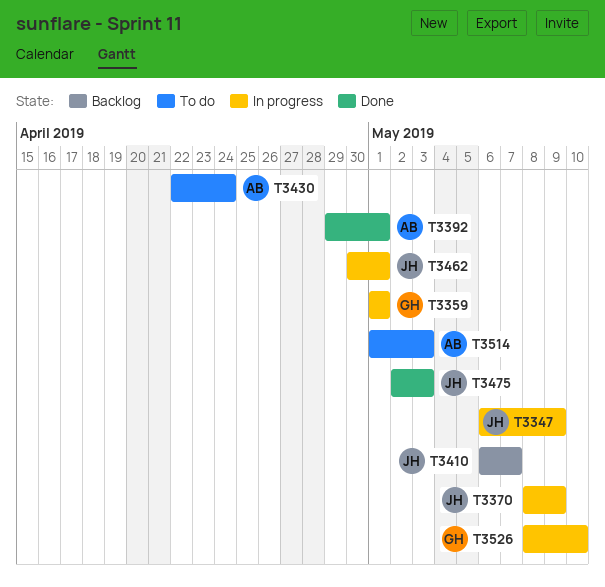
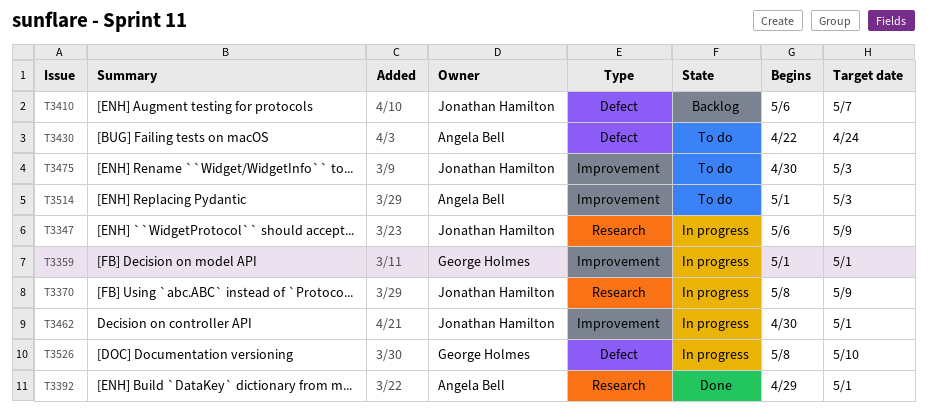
T3475, status: Done -> To do
T3475, start: May 2 -> Apr 30

